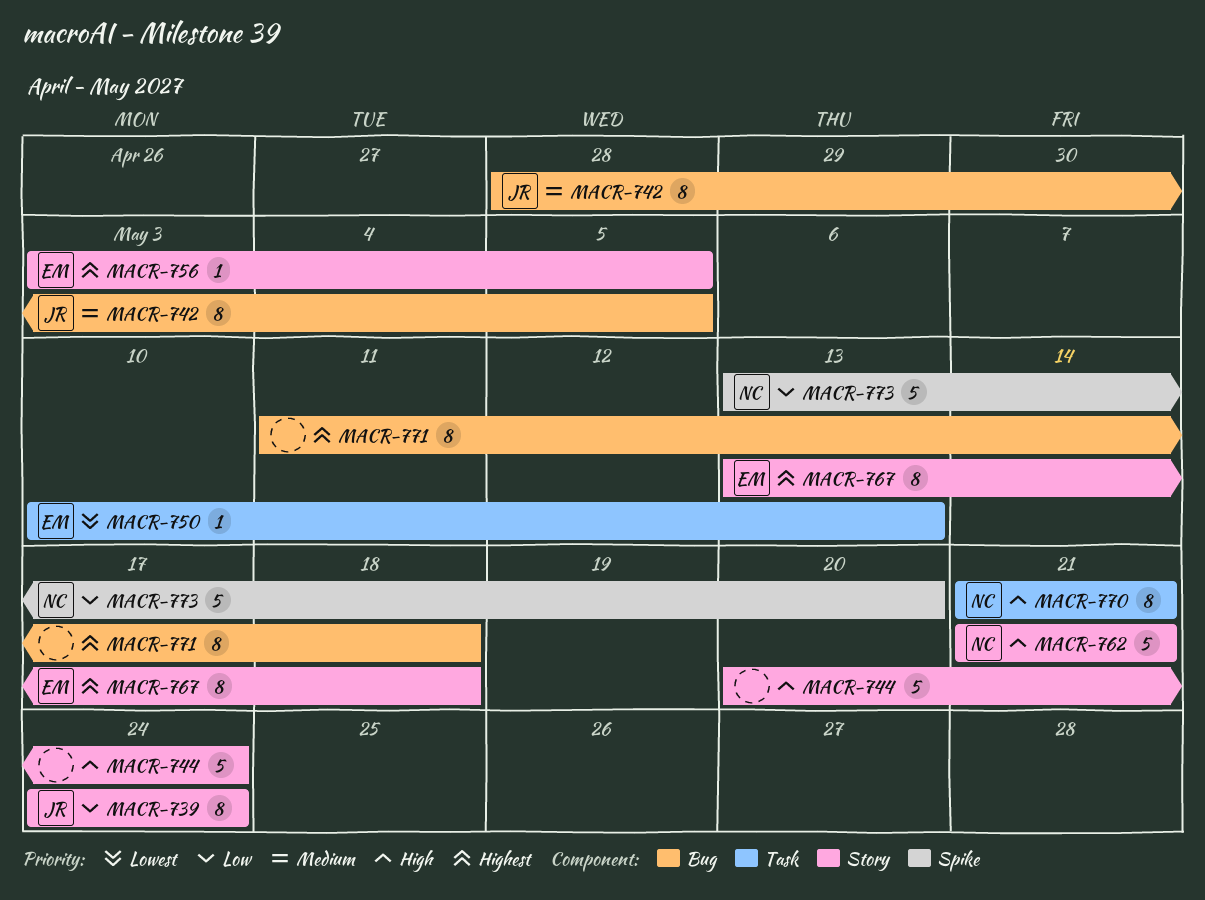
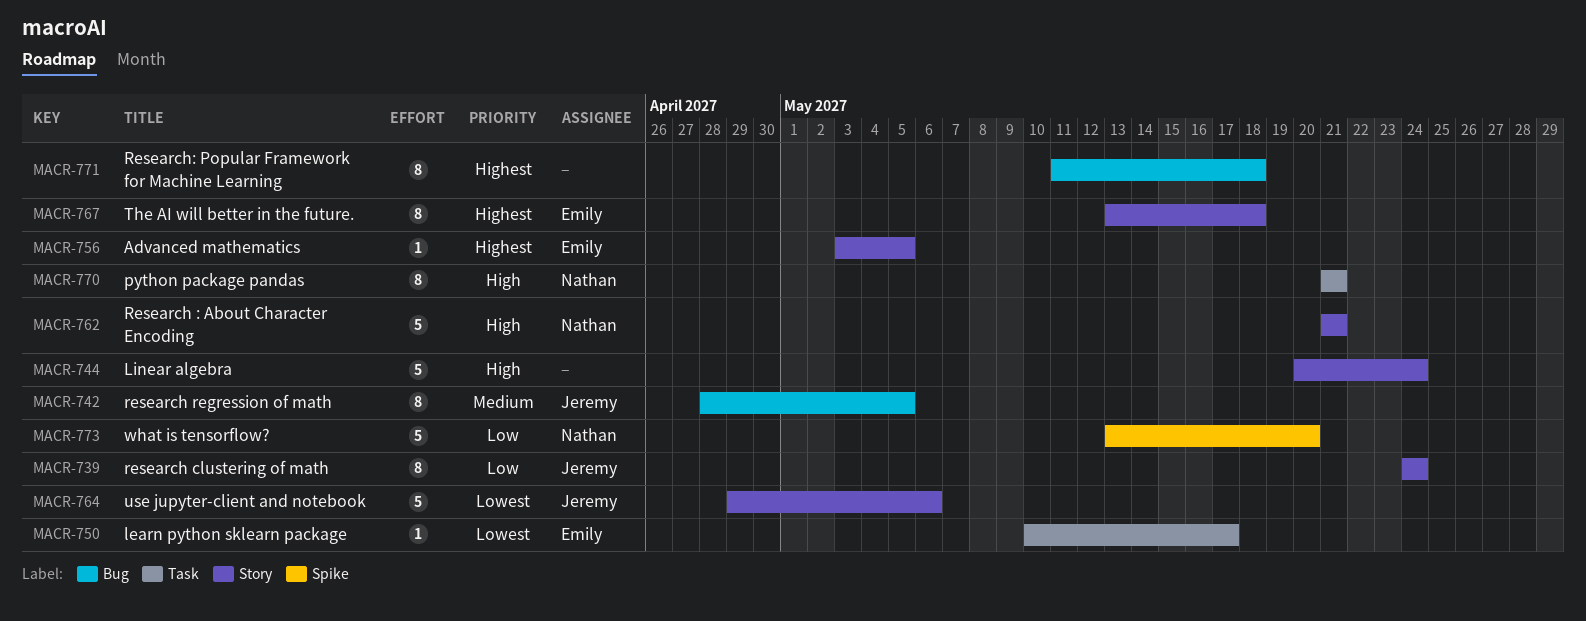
MACR-750, due: May 13 -> May 17
MACR-764: none -> present

